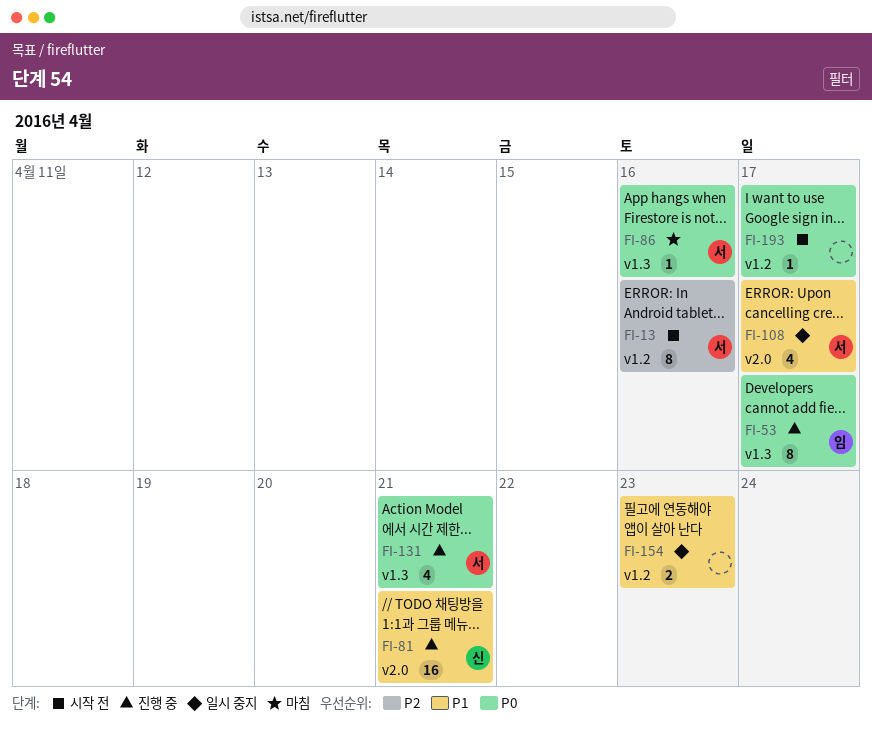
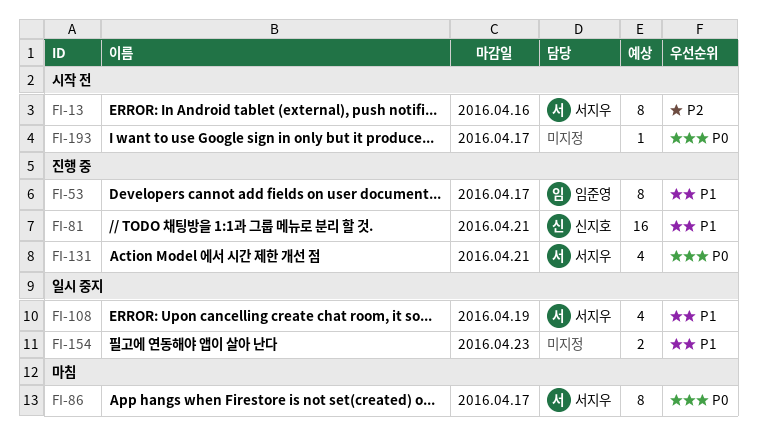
FI-53, priority: P0 -> P1
FI-86, estimate: 1 -> 8
FI-86, due: Apr 16 -> Apr 17
FI-108, due: Apr 17 -> Apr 19

